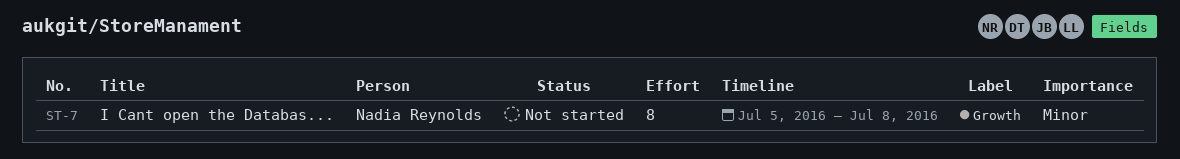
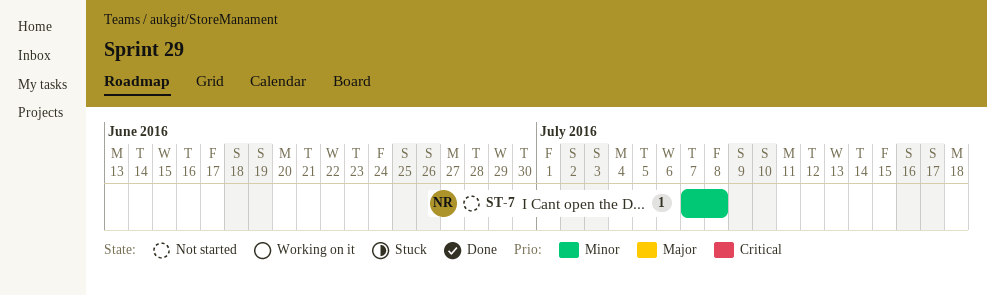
ST-7, estimate: 8 -> 1
ST-7, start: Jul 5 -> Jul 7

